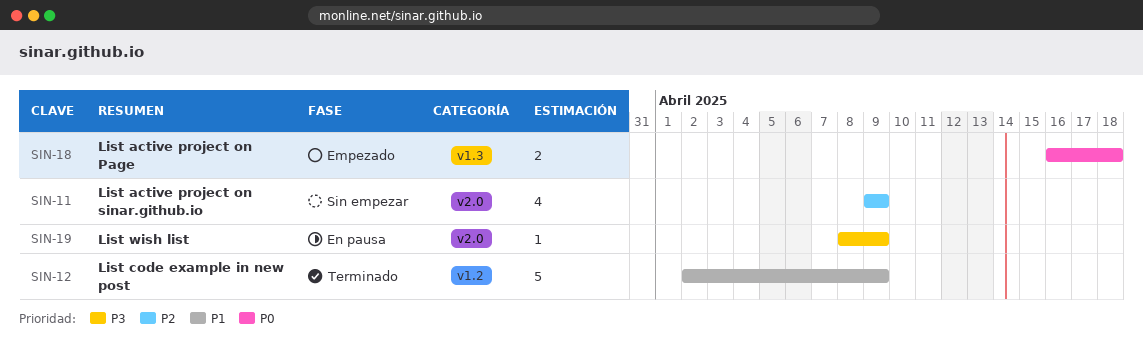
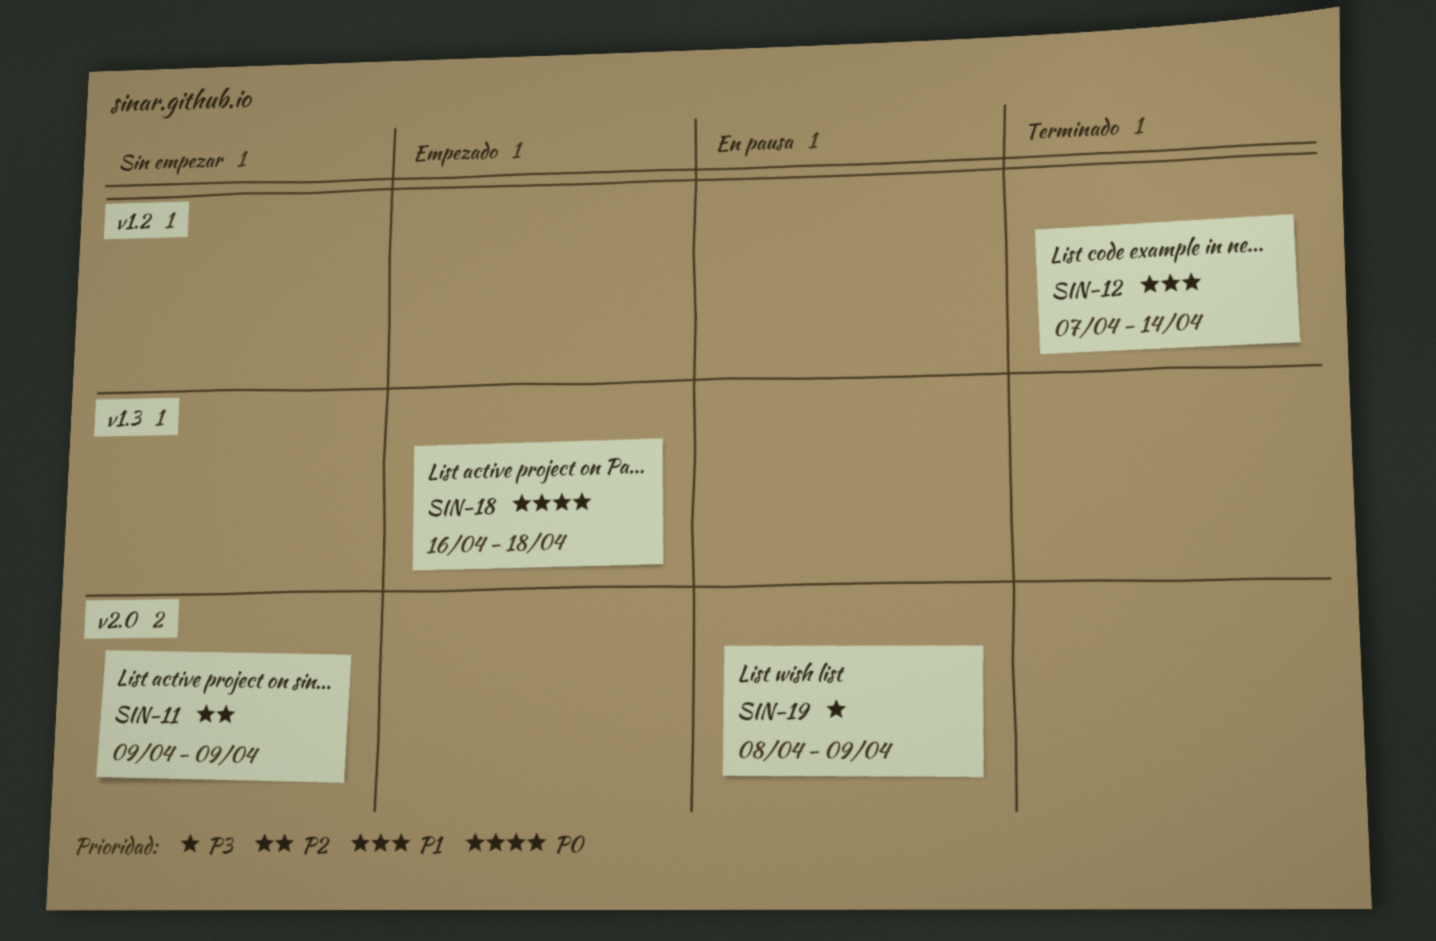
SIN-12, start: Apr 2 -> Apr 7
SIN-12, due: Apr 9 -> Apr 14

